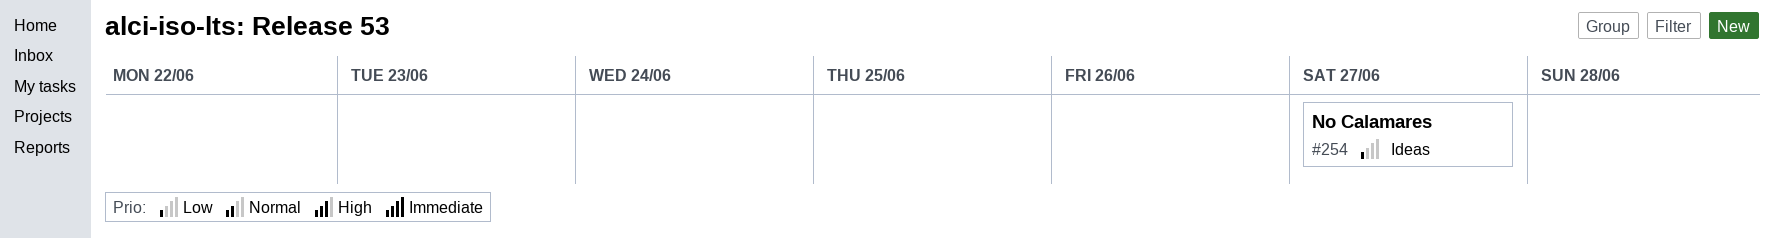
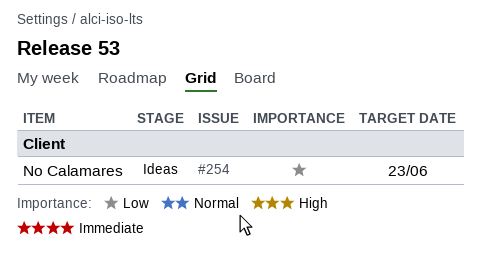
#254, due: Jun 27 -> Jun 23

